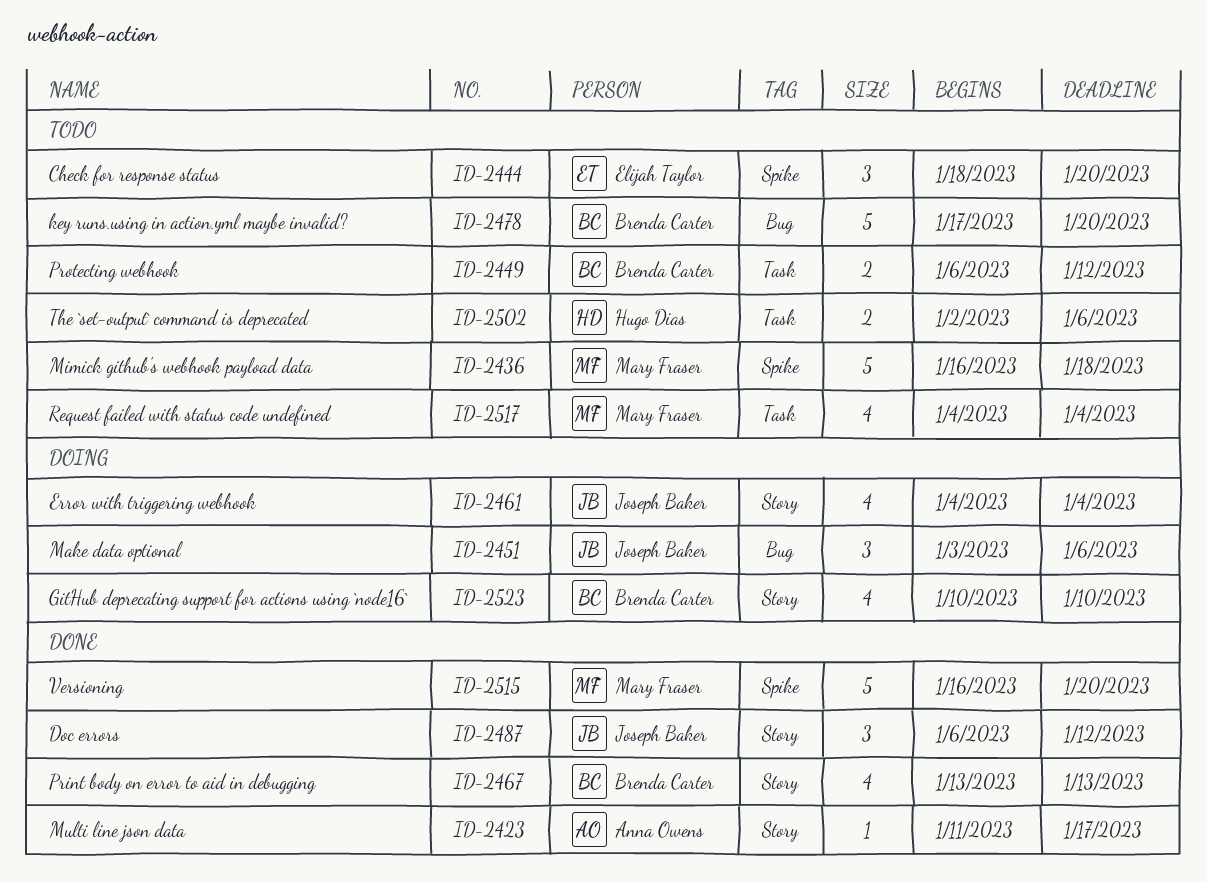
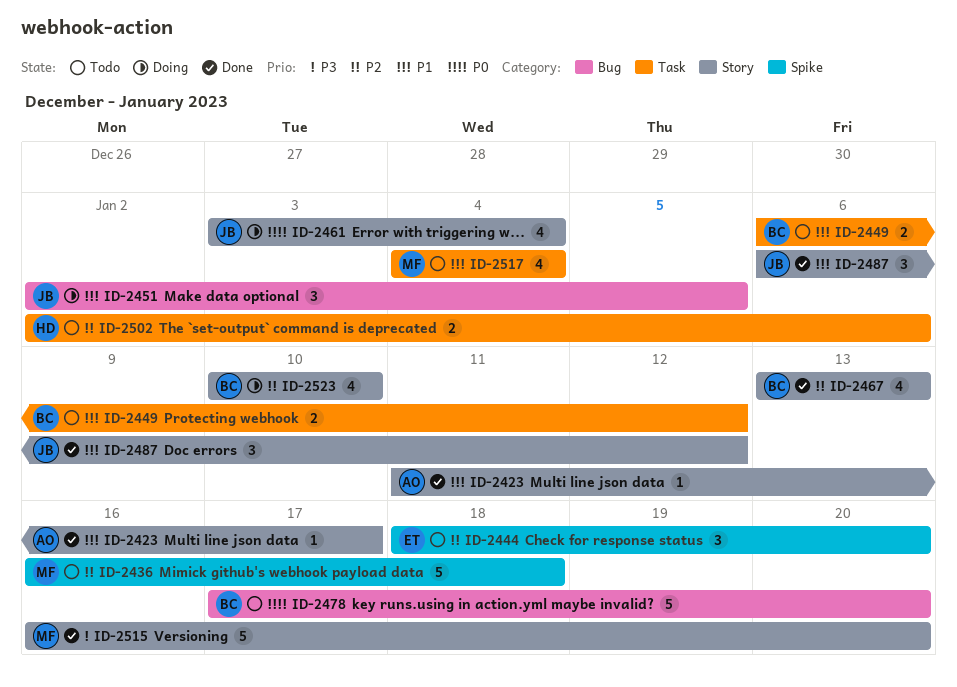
ID-2451, start: Jan 3 -> Jan 2
ID-2451, due: Jan 6 -> Jan 5
ID-2461, start: Jan 4 -> Jan 3
ID-2515, label: Spike -> Story

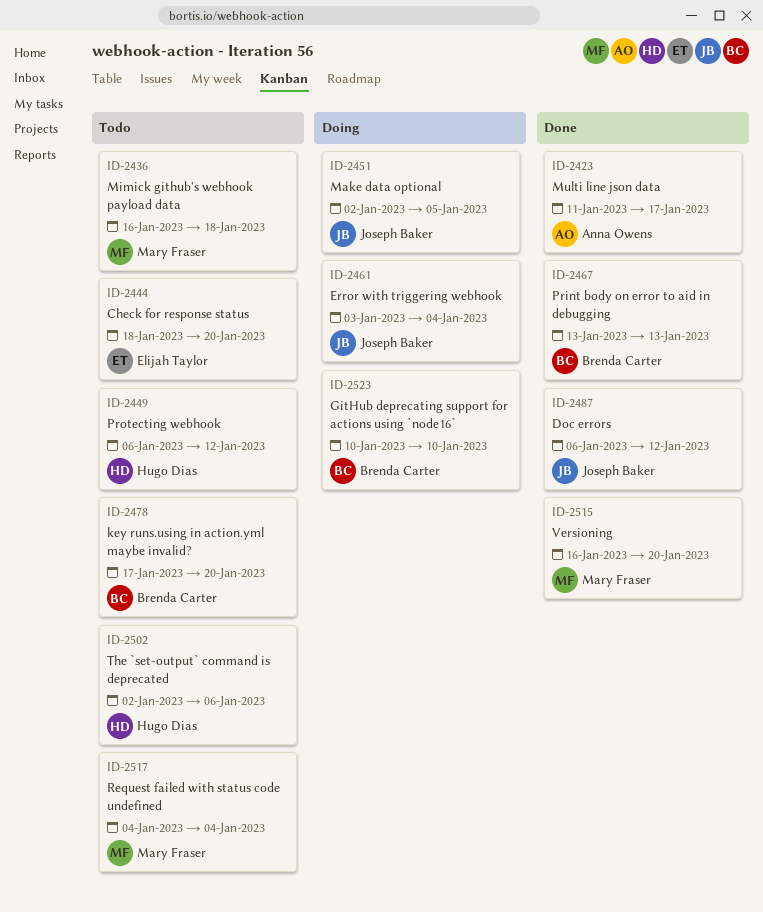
ID-2449, owner: Brenda Carter -> Hugo Dias

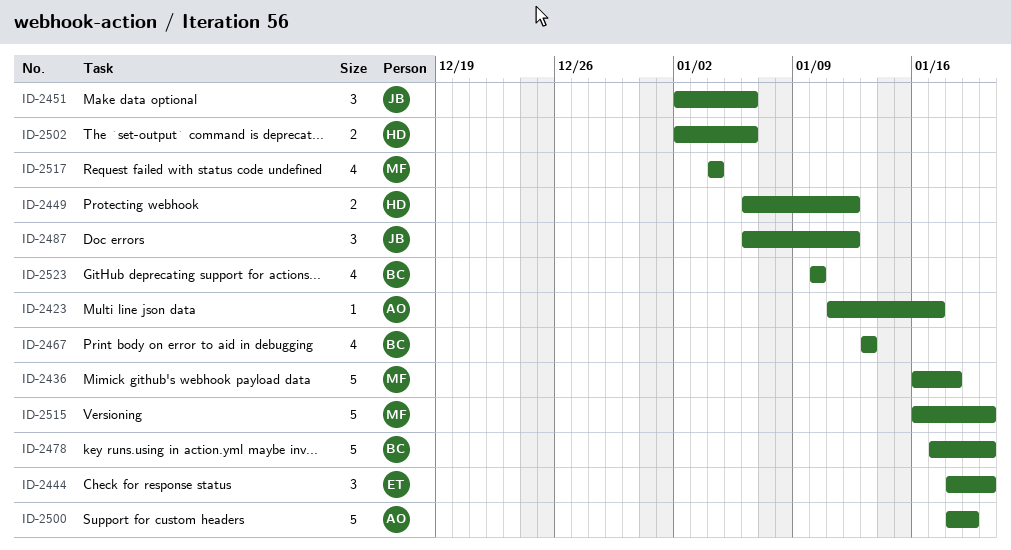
ID-2451, due: Jan 5 -> Jan 6
ID-2461: present -> none
ID-2500: none -> present

